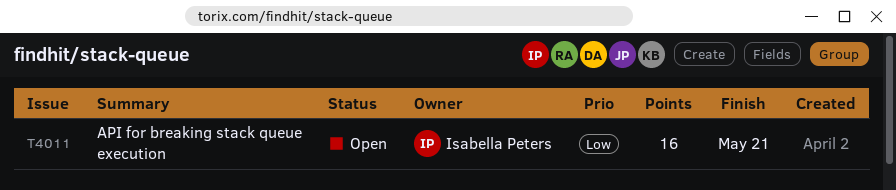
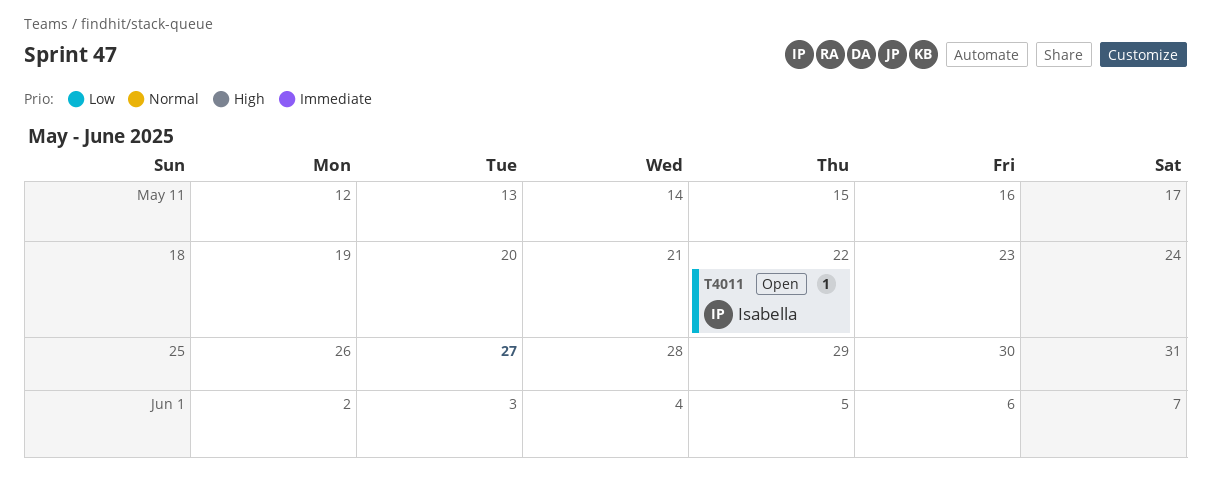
T4011, estimate: 16 -> 1
T4011, due: May 21 -> May 22

